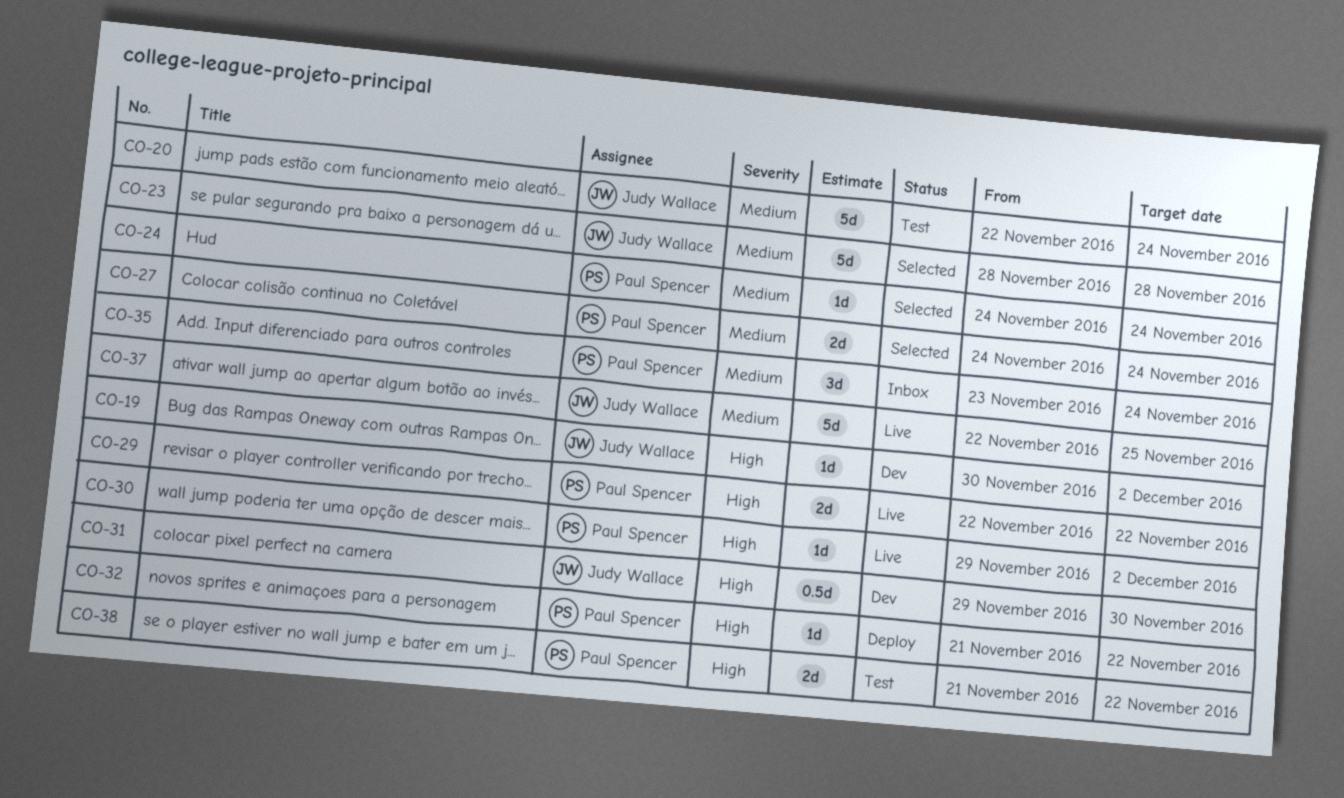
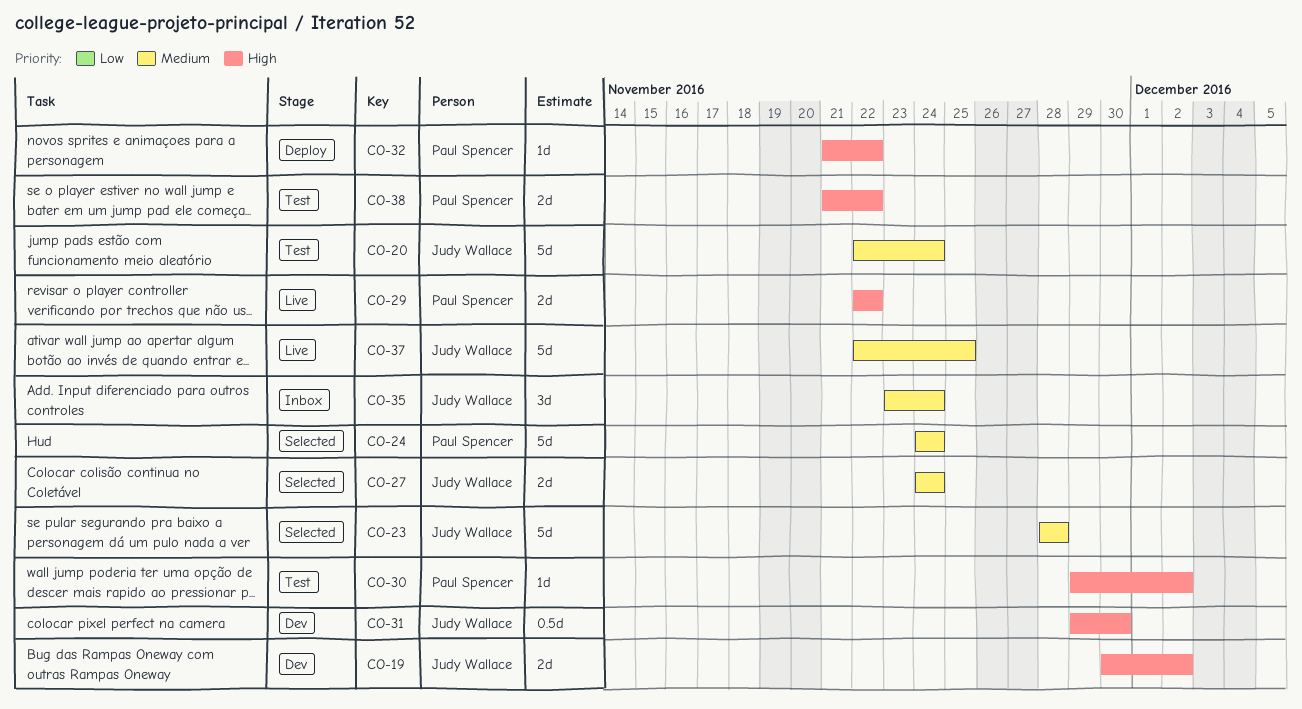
CO-19, estimate: 1d -> 2d
CO-24, estimate: 1d -> 5d
CO-27, owner: Paul Spencer -> Judy Wallace
CO-30, status: Live -> Test
CO-35, owner: Paul Spencer -> Judy Wallace

